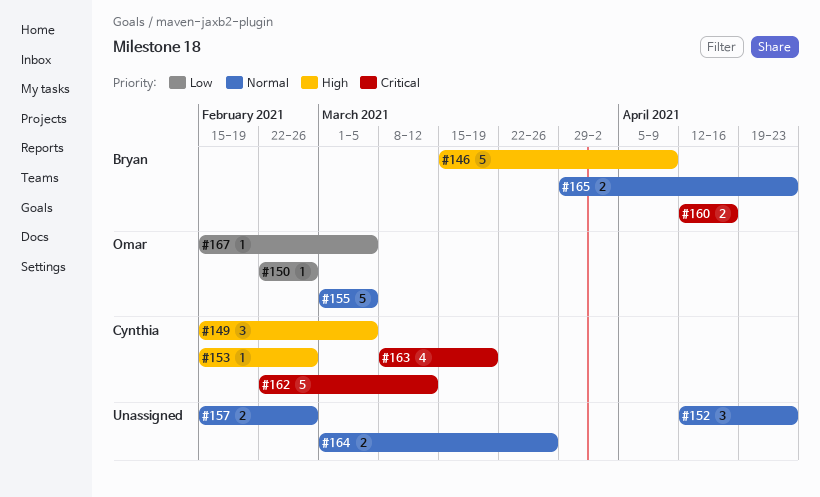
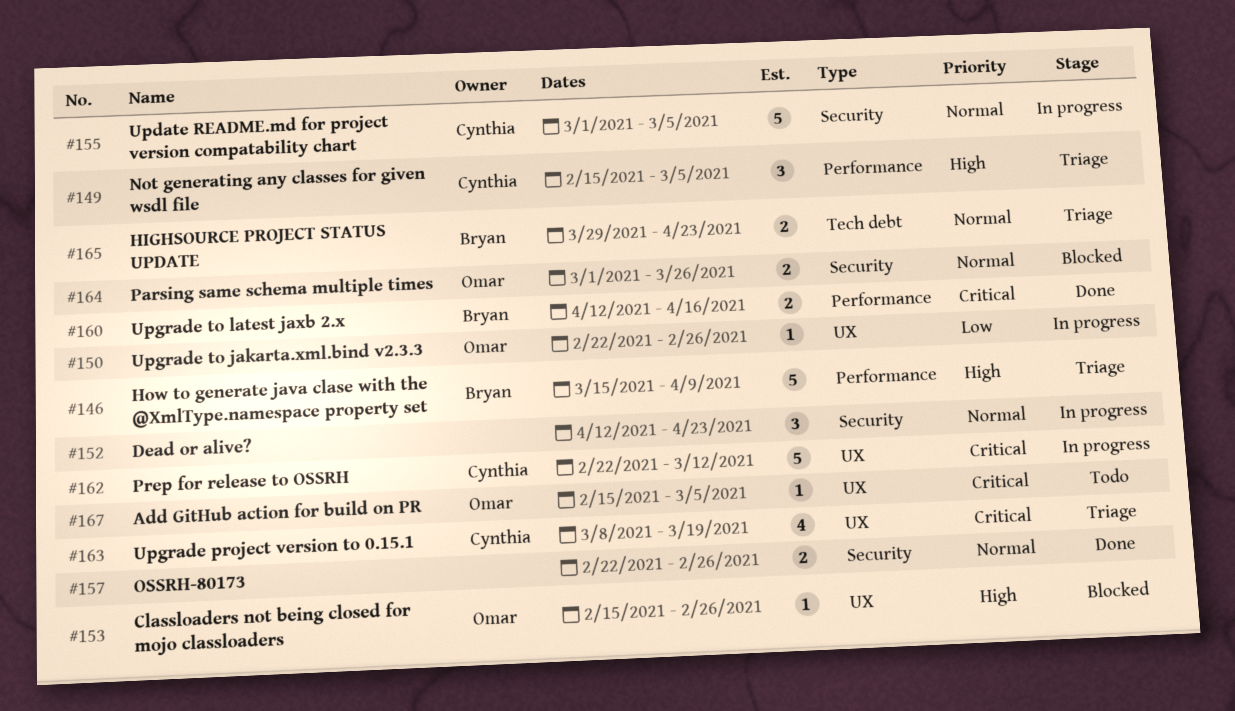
#153, owner: Cynthia -> Omar
#155, owner: Omar -> Cynthia
#157, start: Feb 15 -> Feb 22
#164, owner: none -> Omar
#167, priority: Low -> Critical

